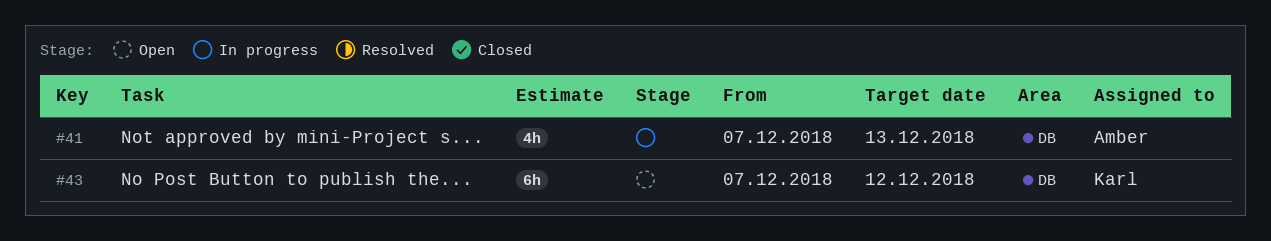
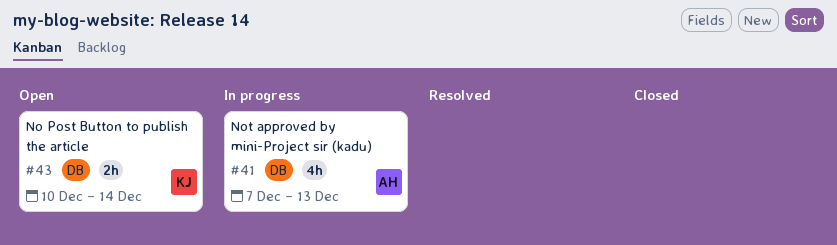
#43, estimate: 6h -> 2h
#43, start: Dec 7 -> Dec 10
#43, due: Dec 12 -> Dec 14

